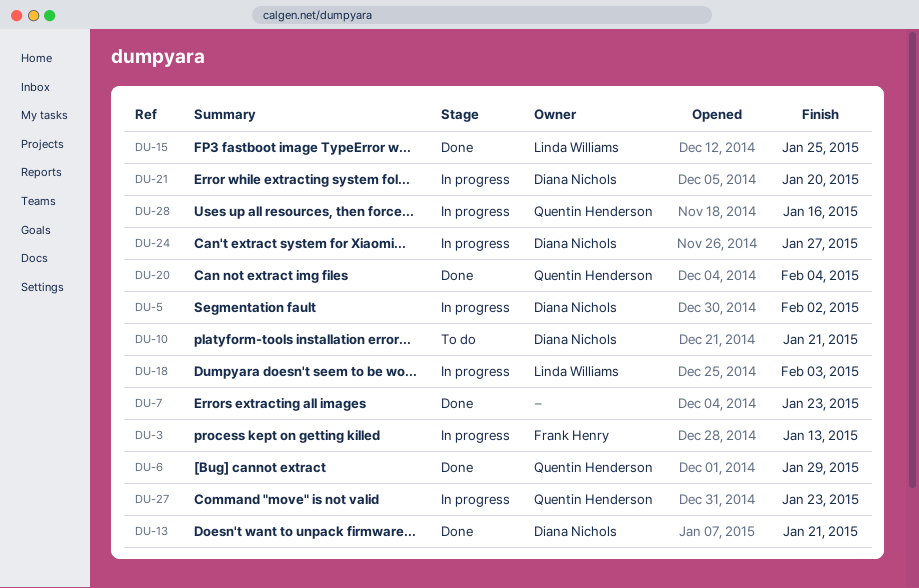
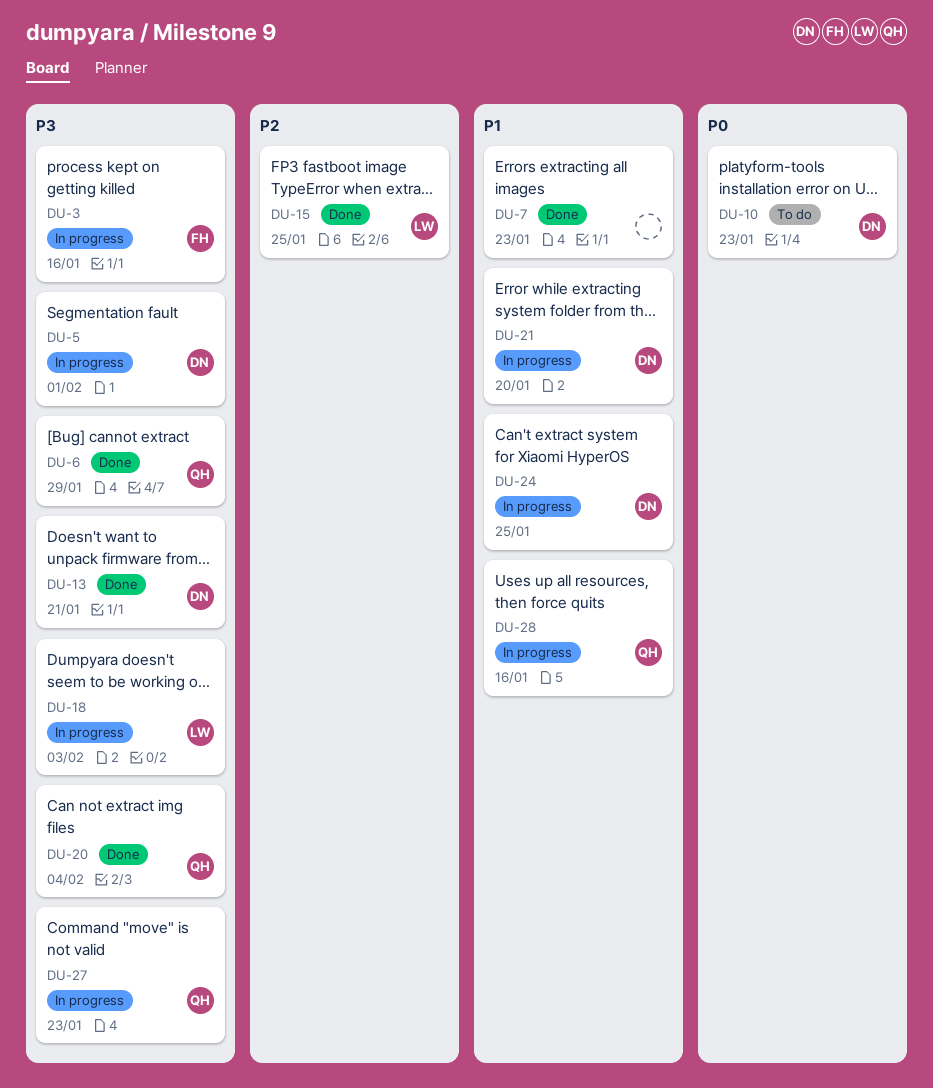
DU-3, due: Jan 13 -> Jan 16
DU-5, due: Feb 2 -> Feb 1
DU-10, due: Jan 21 -> Jan 23
DU-24, due: Jan 27 -> Jan 25

